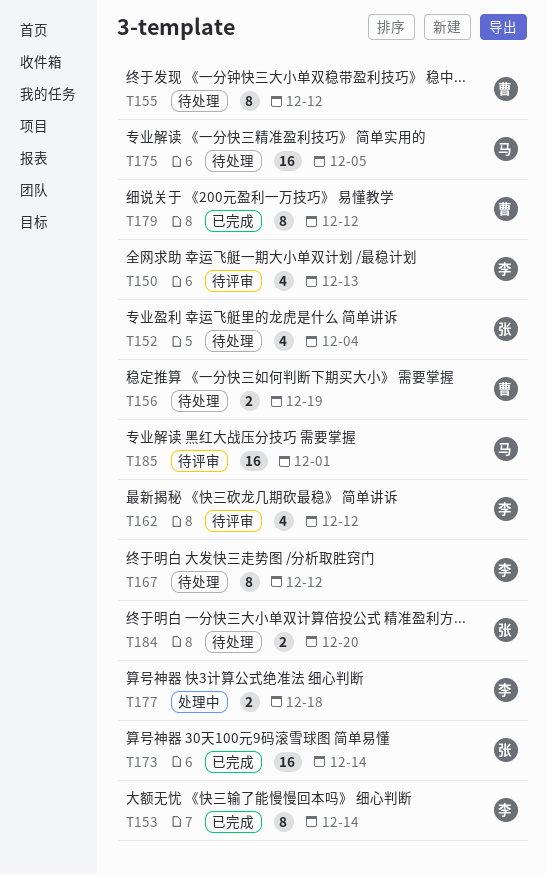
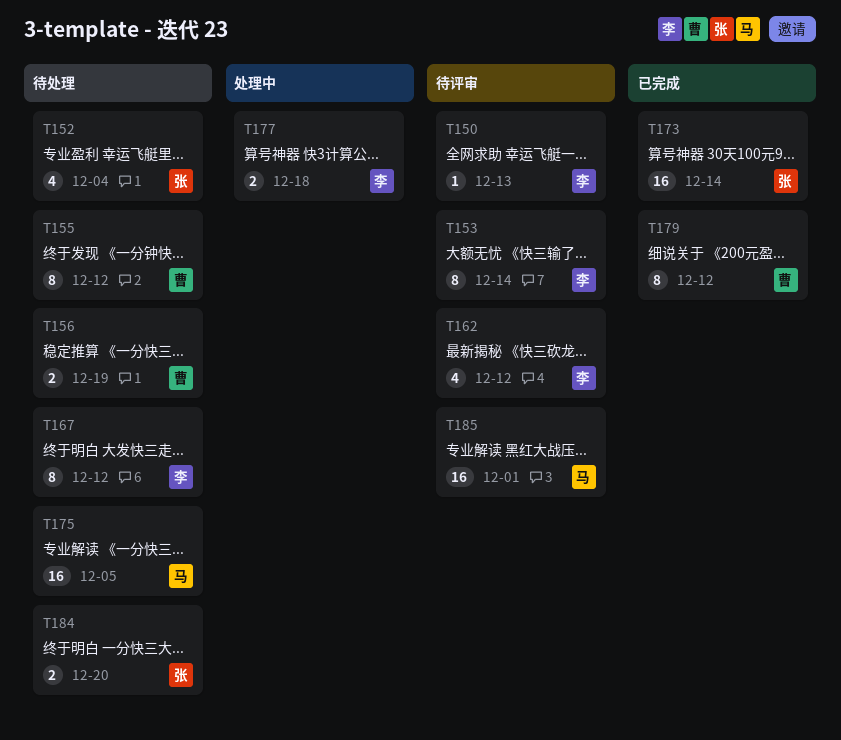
T150, estimate: 4 -> 1
T153, status: 已完成 -> 待评审

